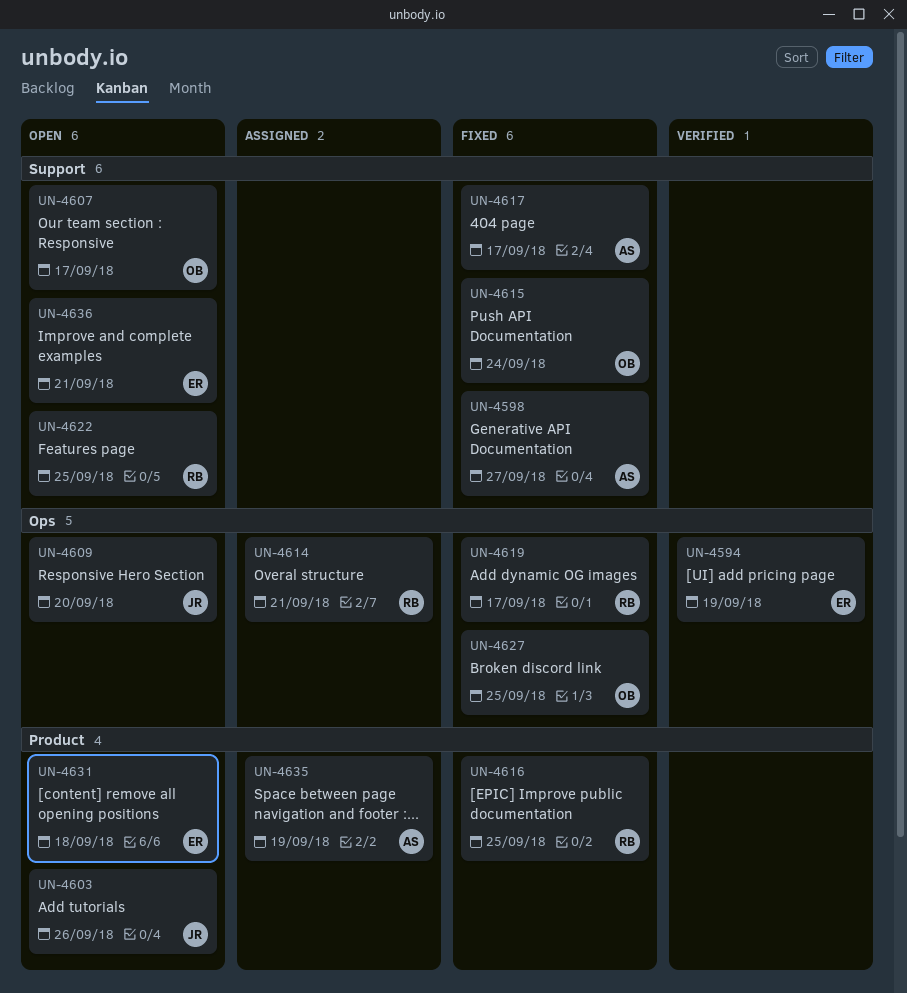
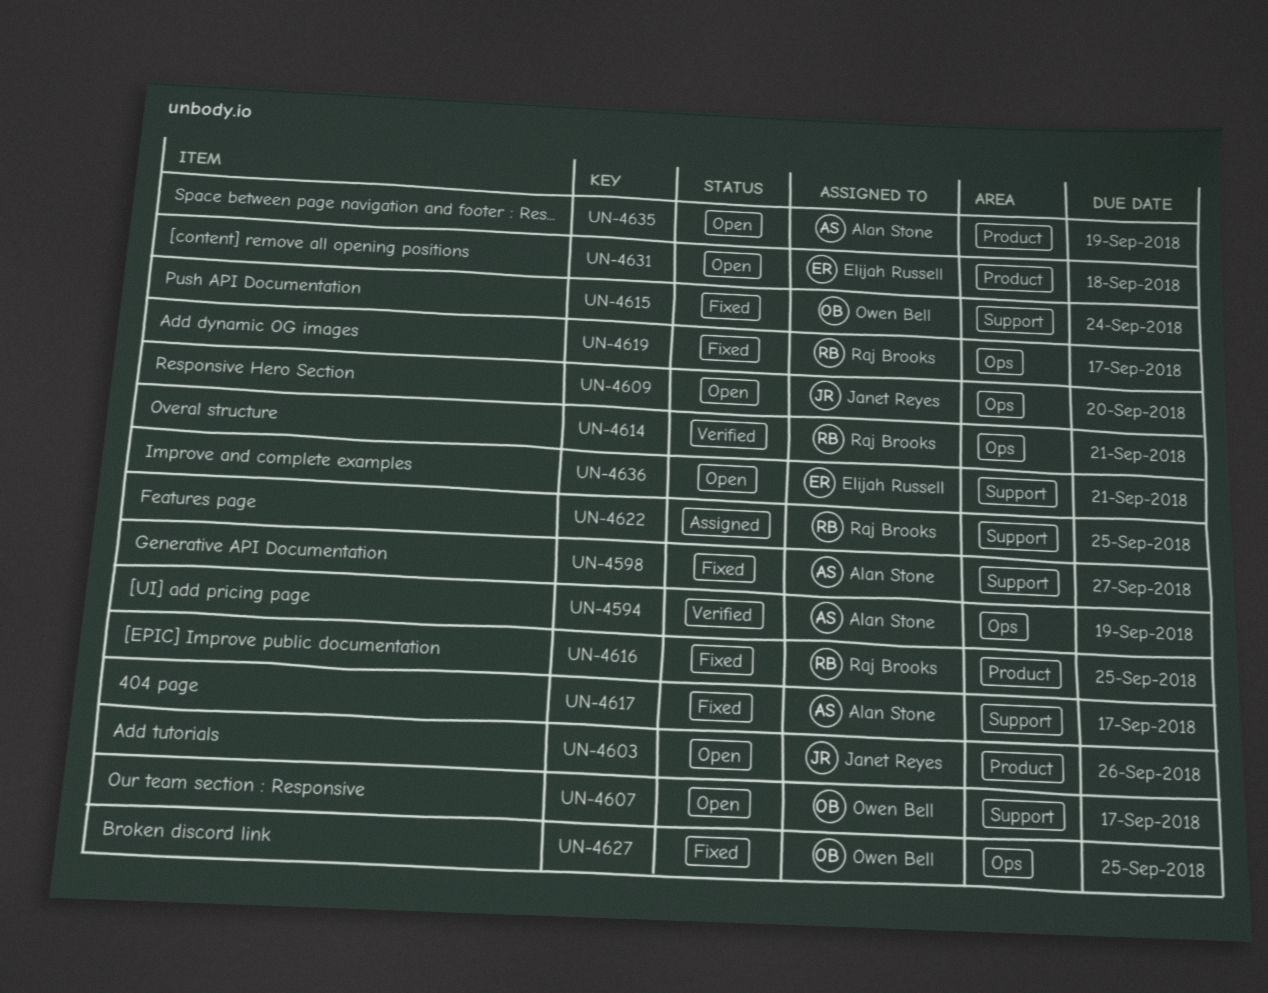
UN-4594, owner: Elijah Russell -> Alan Stone
UN-4614, status: Assigned -> Verified
UN-4622, status: Open -> Assigned
UN-4635, status: Assigned -> Open

